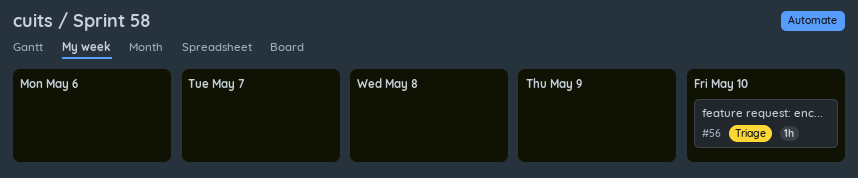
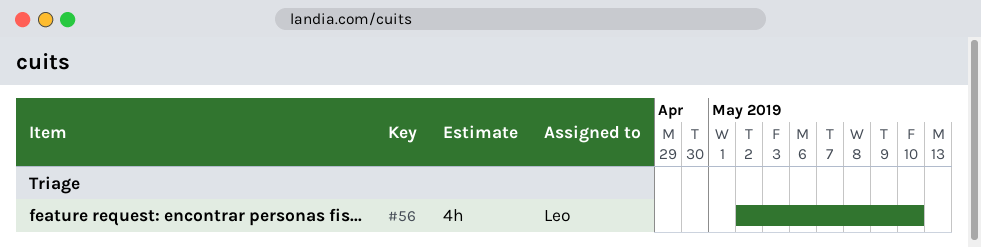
#56, estimate: 1h -> 4h

